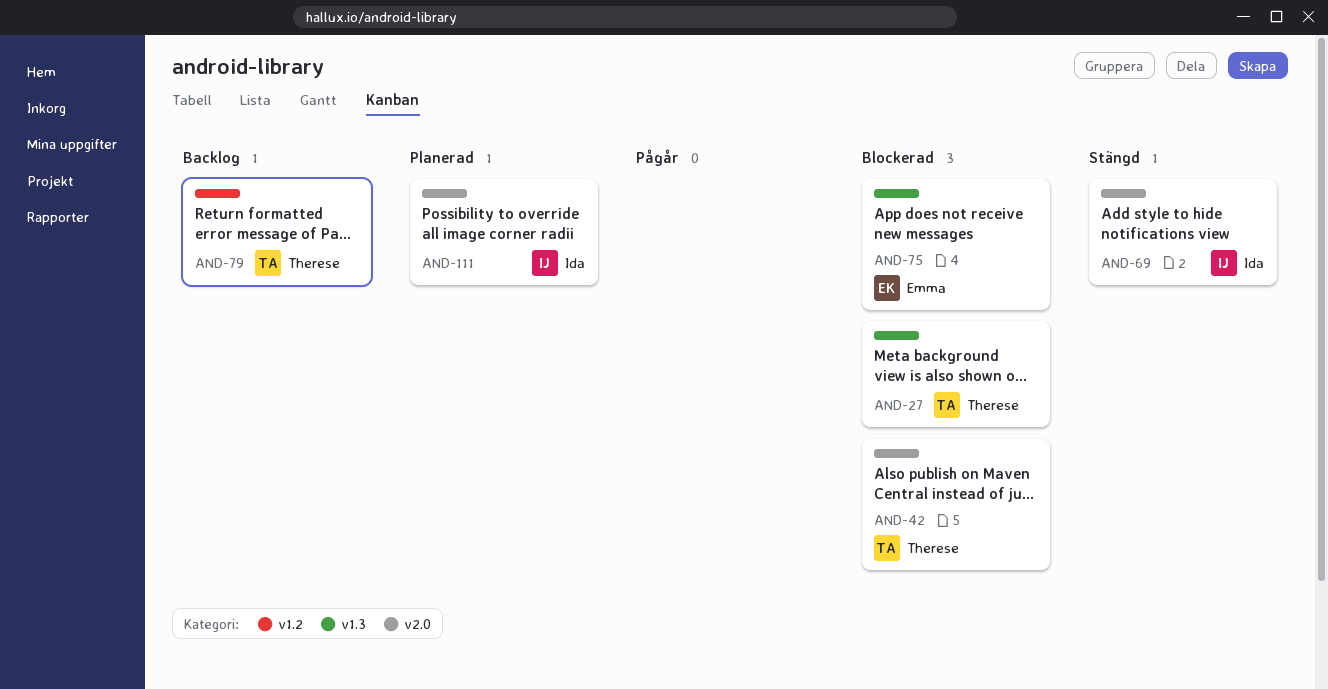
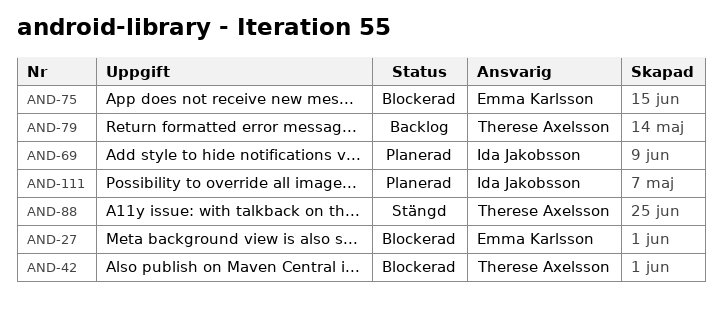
AND-27, owner: Therese Axelsson -> Emma Karlsson
AND-69, status: Stängd -> Planerad
AND-88: none -> present

